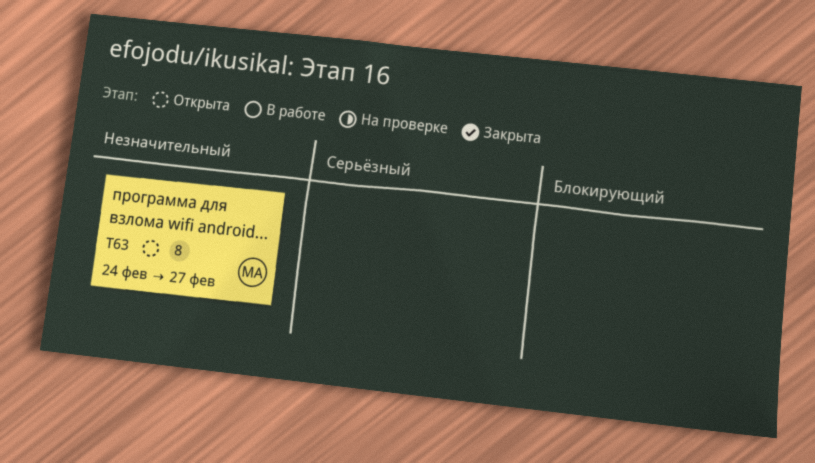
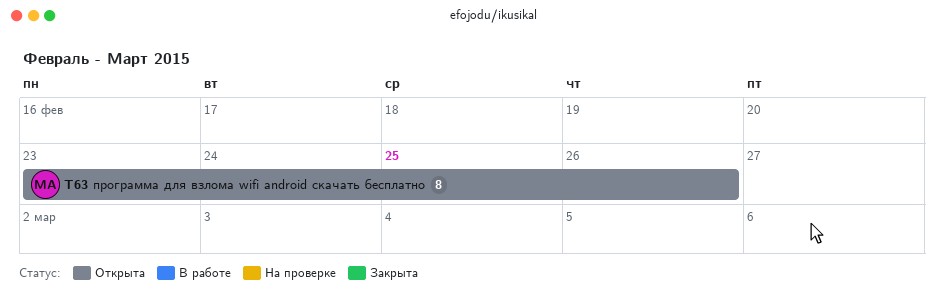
T63, start: Feb 24 -> Feb 23
T63, due: Feb 27 -> Feb 26

